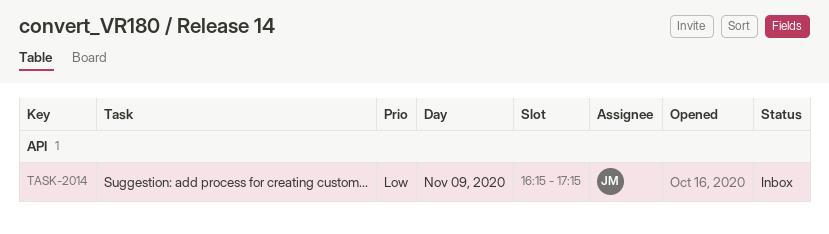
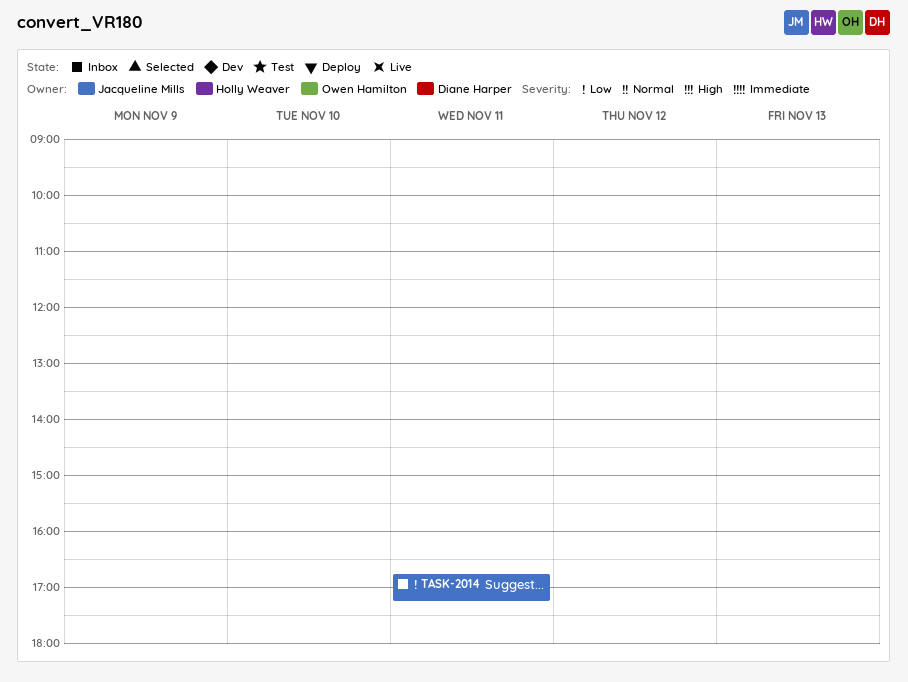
TASK-2014, day: Nov 9 -> Nov 11
TASK-2014, begins: 16:15 -> 16:45

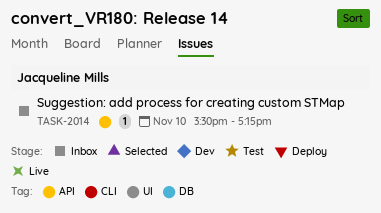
TASK-2014, day: Nov 11 -> Nov 10
TASK-2014, begins: 16:45 -> 15:30

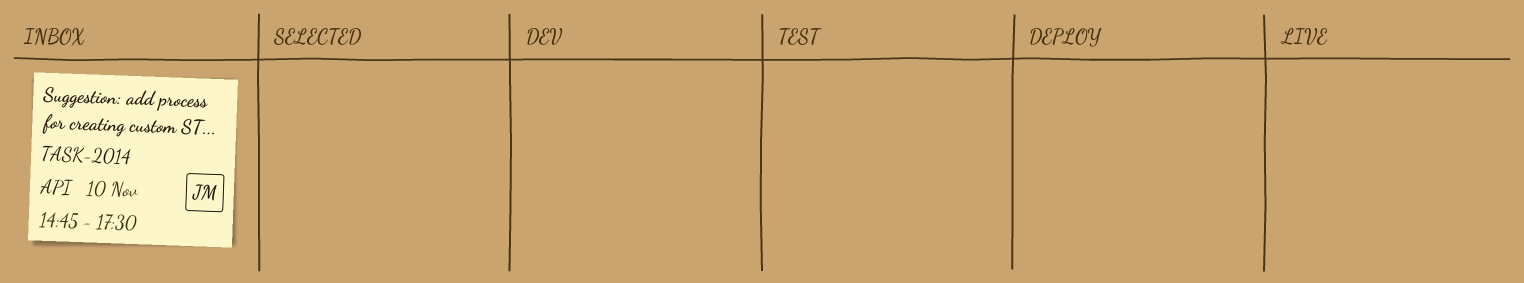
TASK-2014, begins: 15:30 -> 14:45
TASK-2014, ends: 17:15 -> 17:30

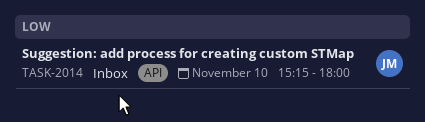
TASK-2014, begins: 14:45 -> 15:15
TASK-2014, ends: 17:30 -> 18:00

